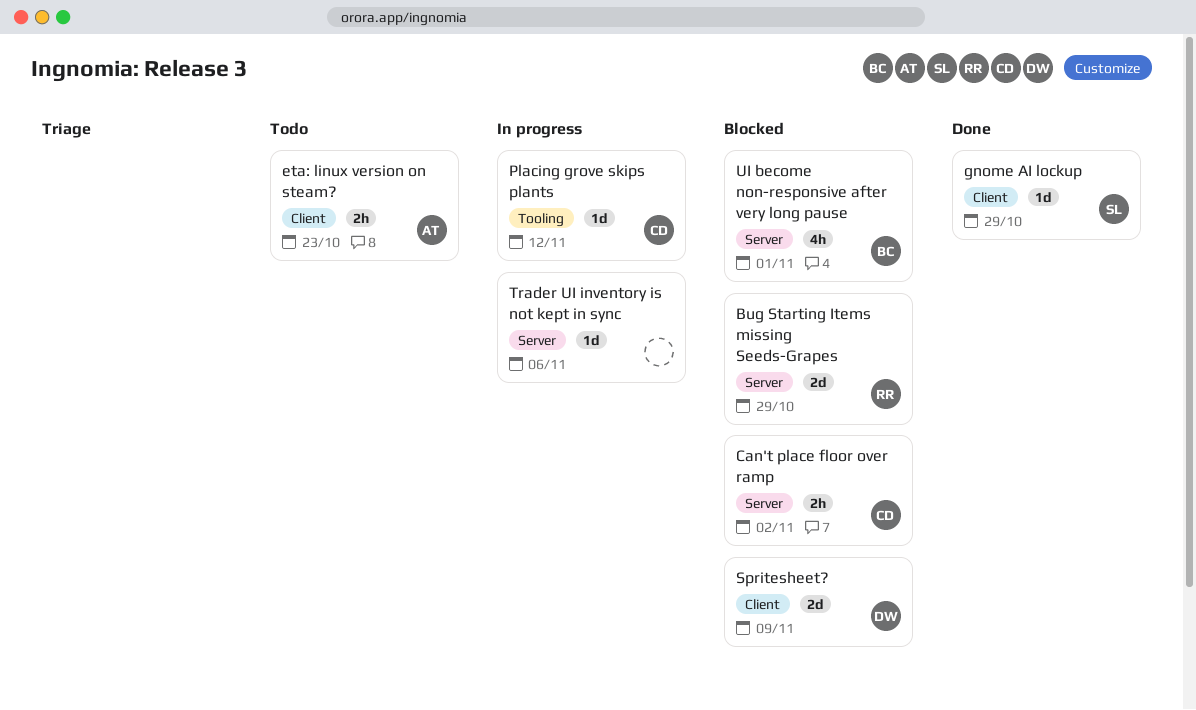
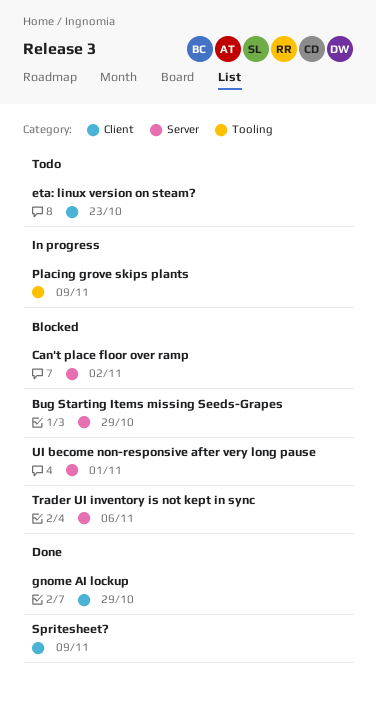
Placing grove skips plants, due: Nov 12 -> Nov 9
Spritesheet?, status: Blocked -> Done
Trader UI inventory is not kept in sync, status: In progress -> Blocked

